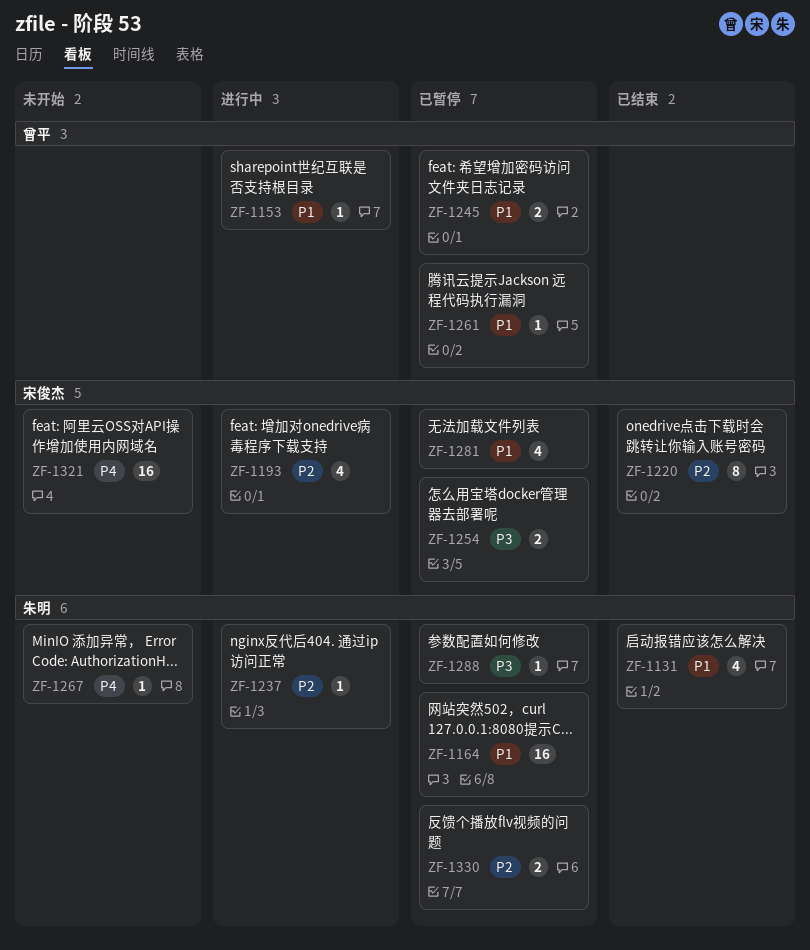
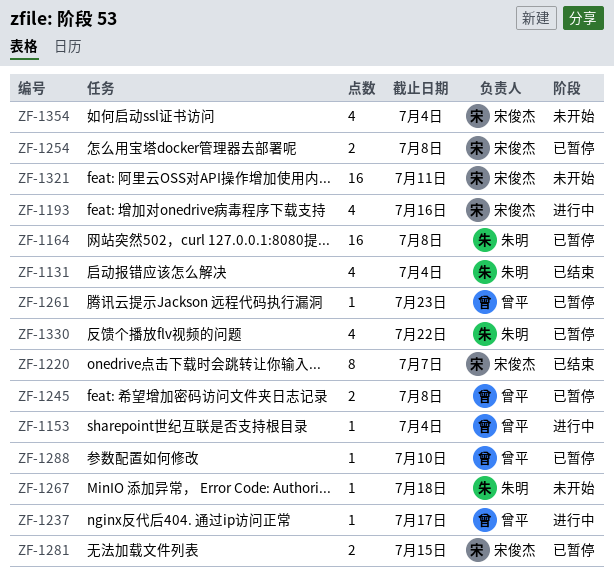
ZF-1237, owner: 朱明 -> 曾平
ZF-1281, estimate: 4 -> 2
ZF-1288, owner: 朱明 -> 曾平
ZF-1330, estimate: 2 -> 4
ZF-1354: none -> present

